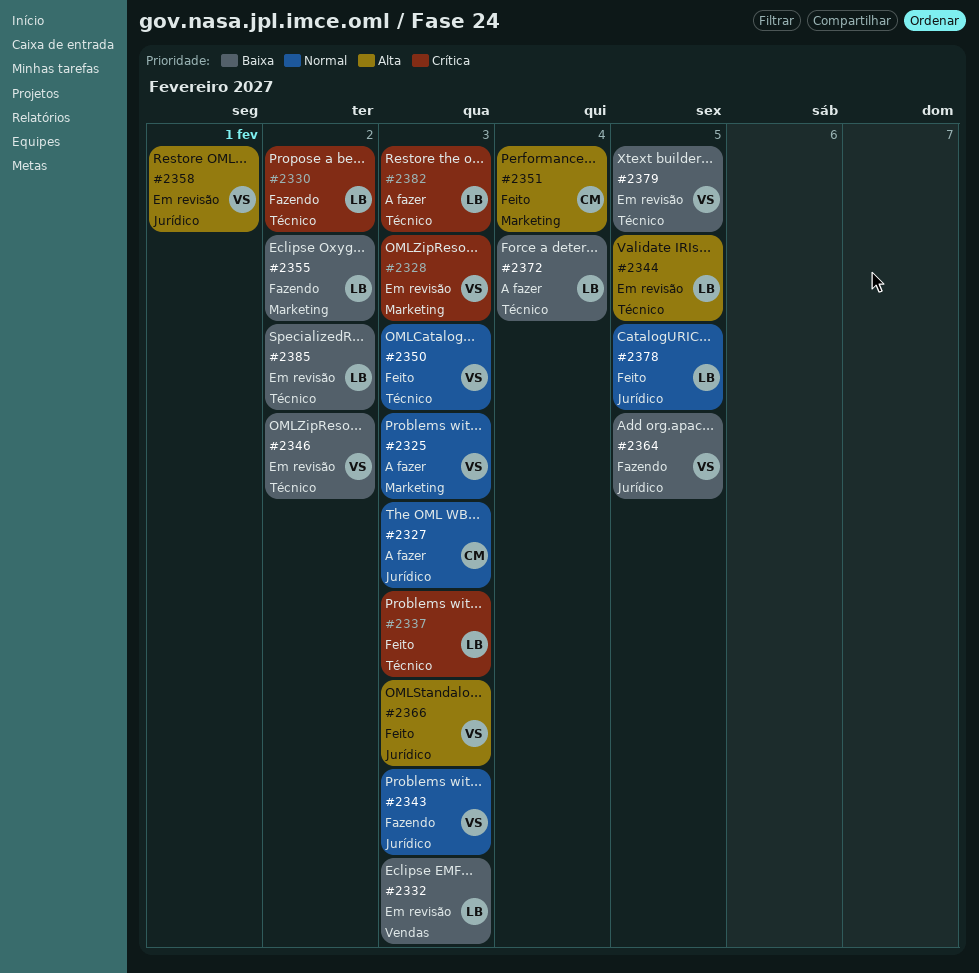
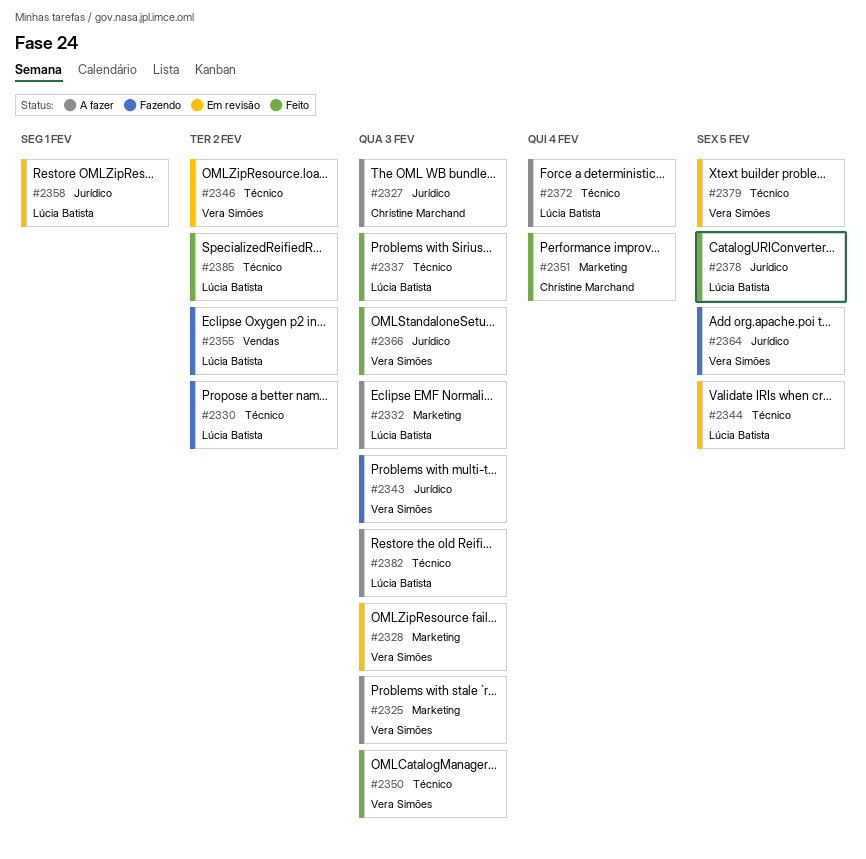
#2332, status: Em revisão -> A fazer
#2332, label: Vendas -> Marketing
#2355, label: Marketing -> Vendas
#2358, owner: Vera Simões -> Lúcia Batista
#2385, status: Em revisão -> Feito

